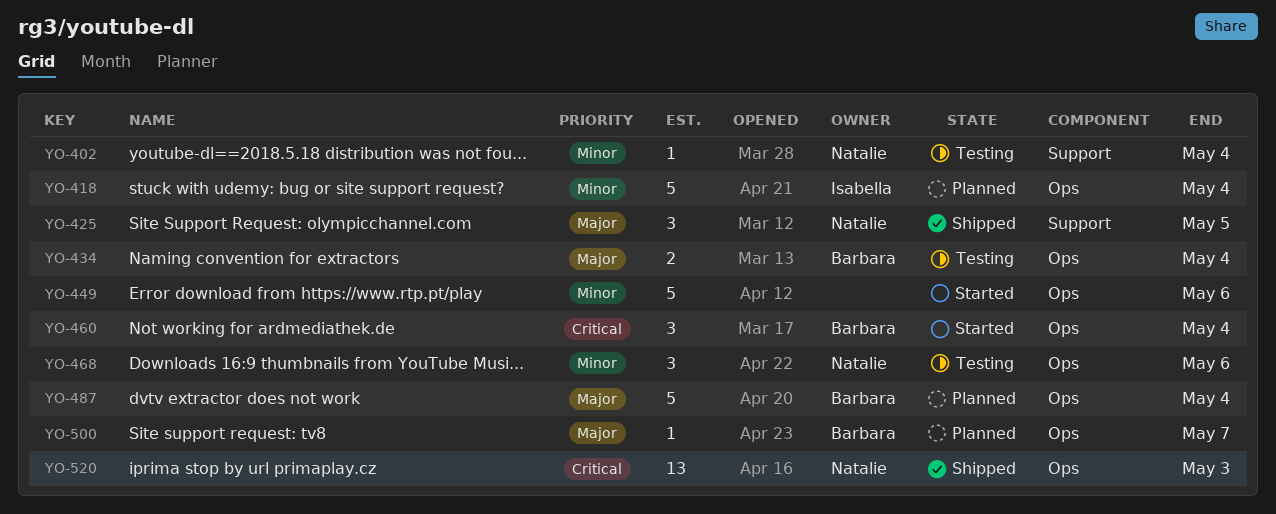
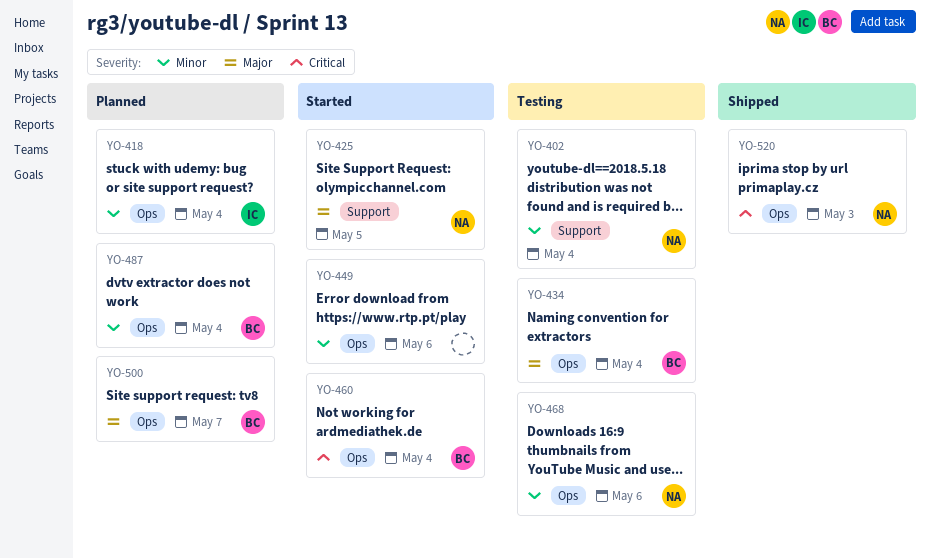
YO-425, status: Shipped -> Started
YO-487, priority: Major -> Minor

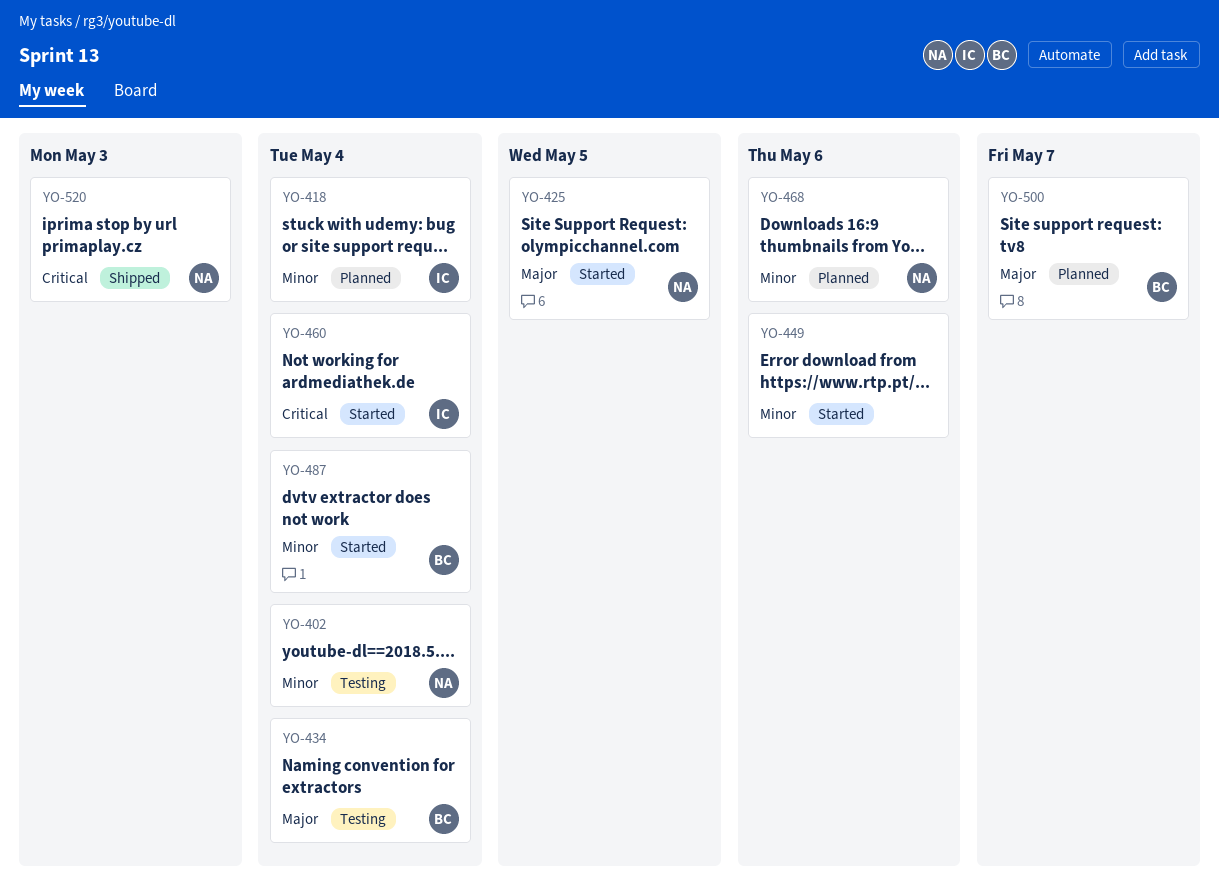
YO-460, owner: BC -> IC
YO-468, status: Testing -> Planned
YO-487, status: Planned -> Started

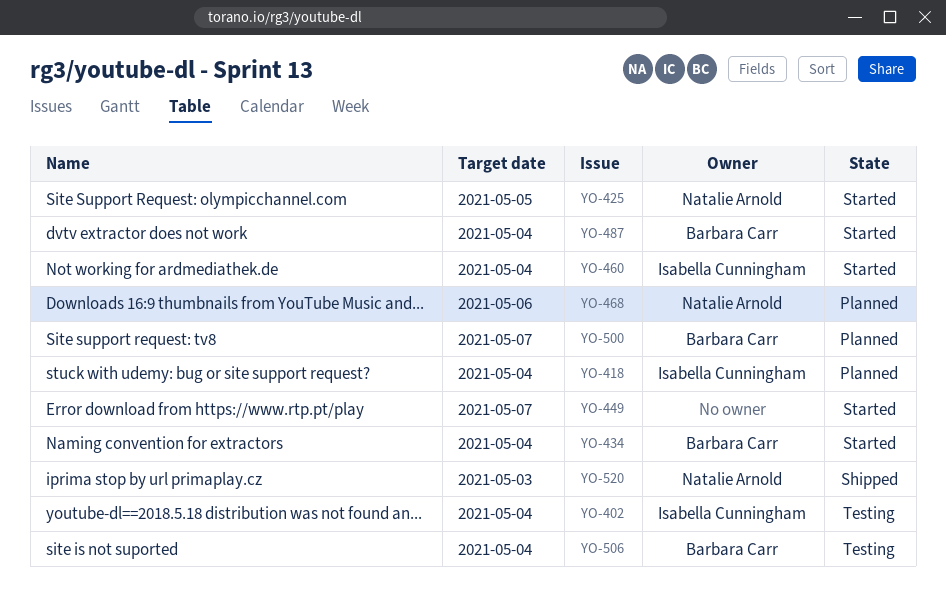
YO-402, owner: Natalie Arnold -> Isabella Cunningham
YO-434, status: Testing -> Started
YO-449, due: May 6 -> May 7
YO-506: none -> present

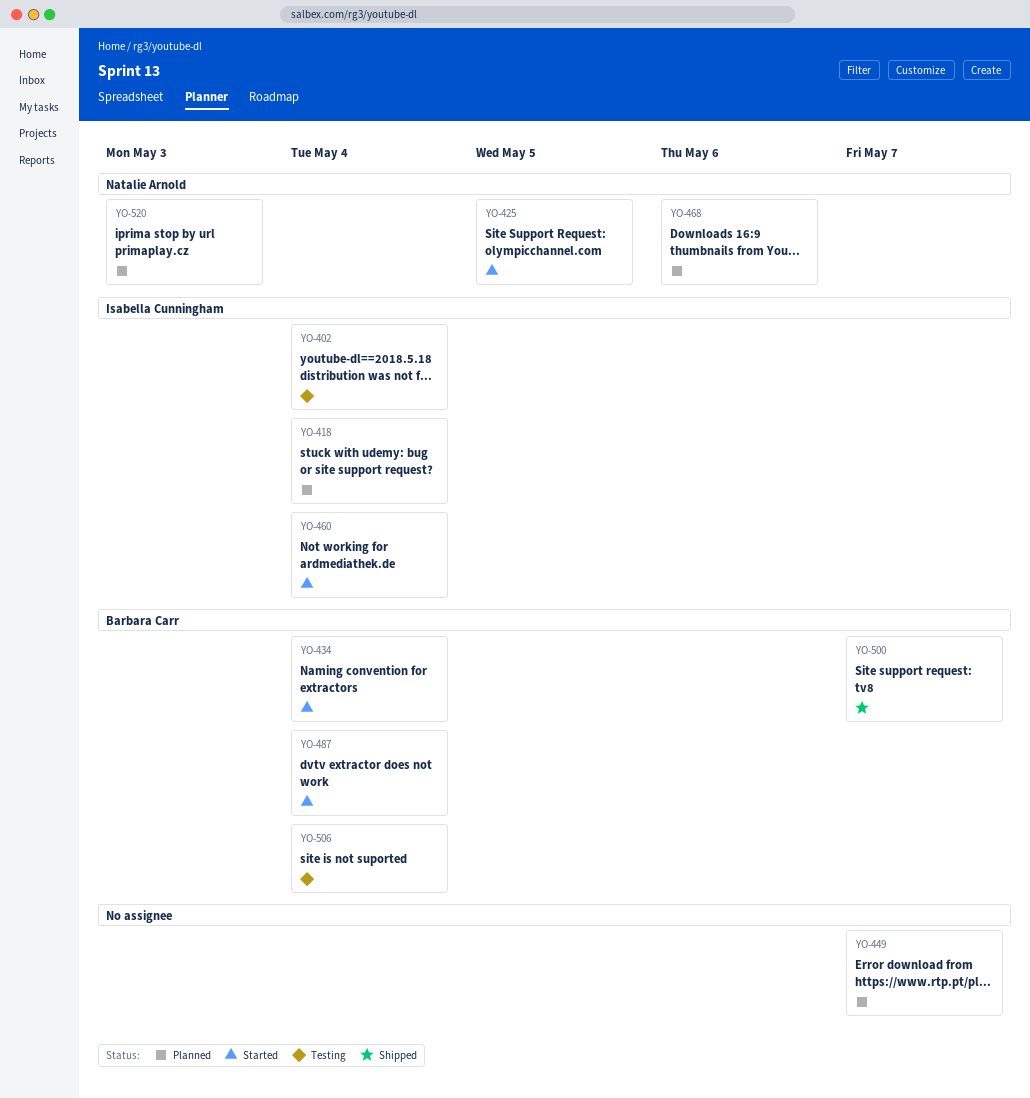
YO-449, status: Started -> Planned
YO-500, status: Planned -> Shipped
YO-520, status: Shipped -> Planned

